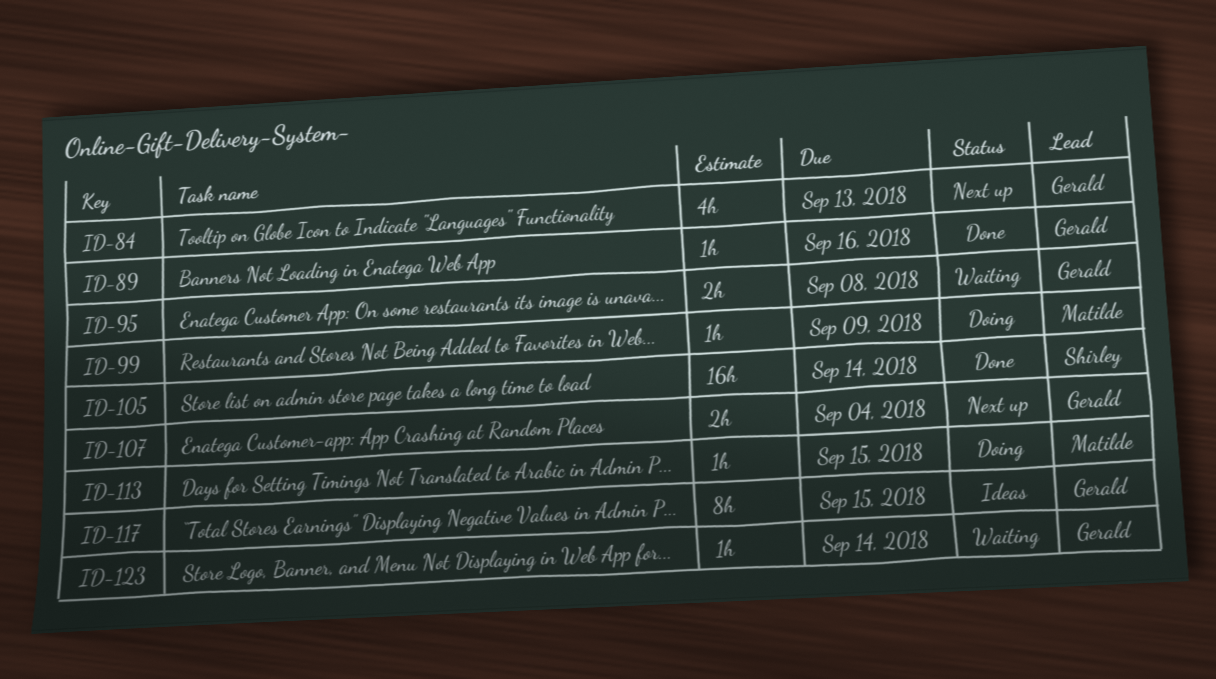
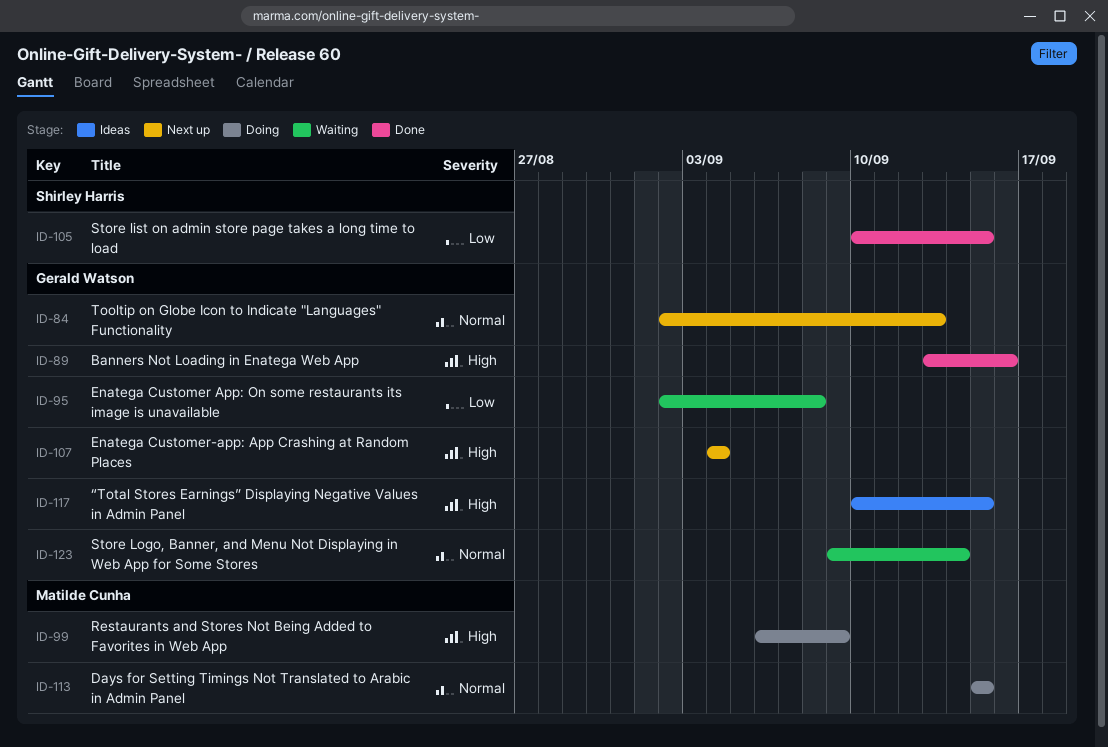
ID-105, due: Sep 14 -> Sep 15

